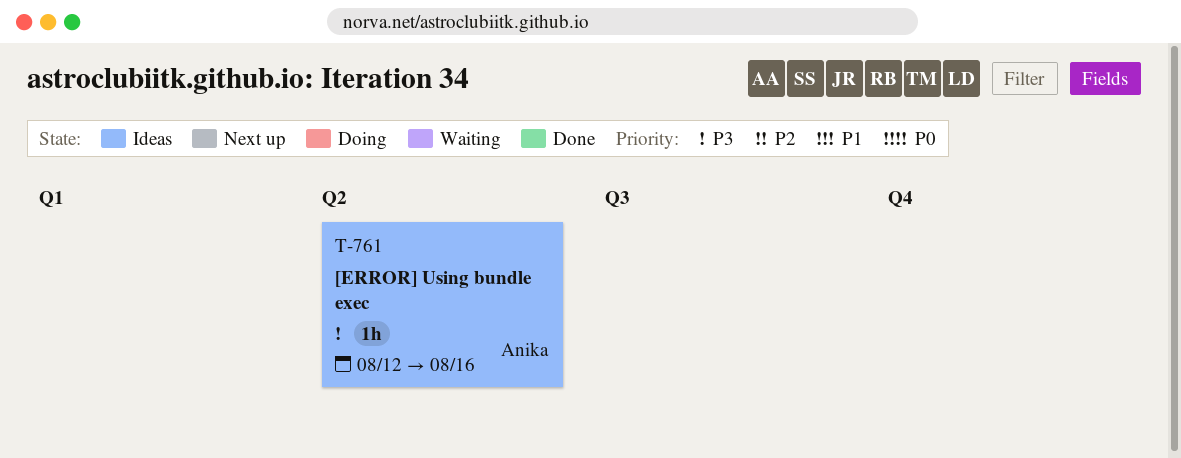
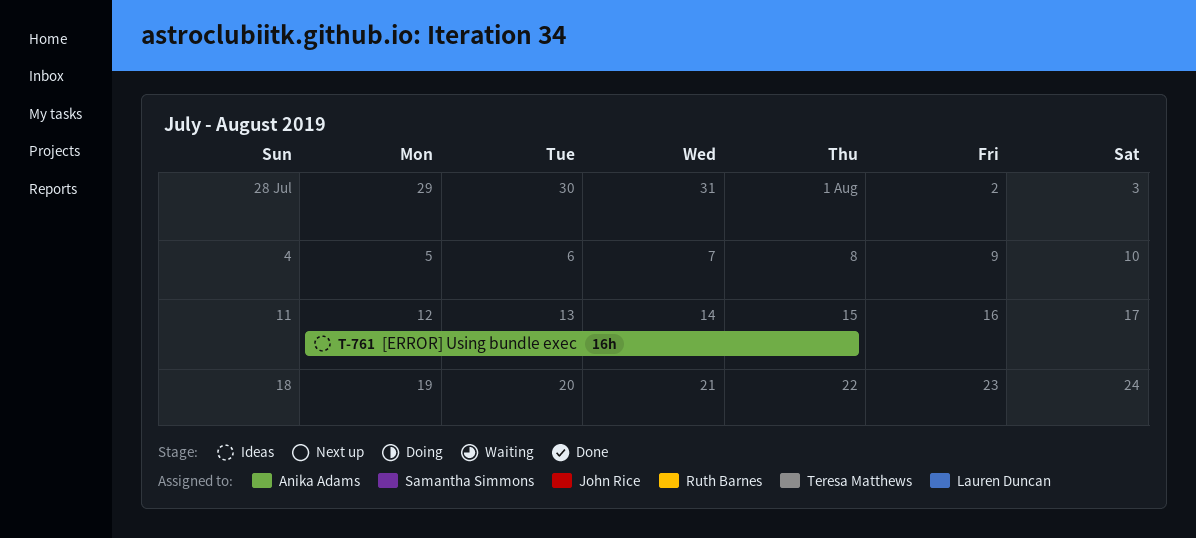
T-761, estimate: 1h -> 16h
T-761, due: Aug 16 -> Aug 15

